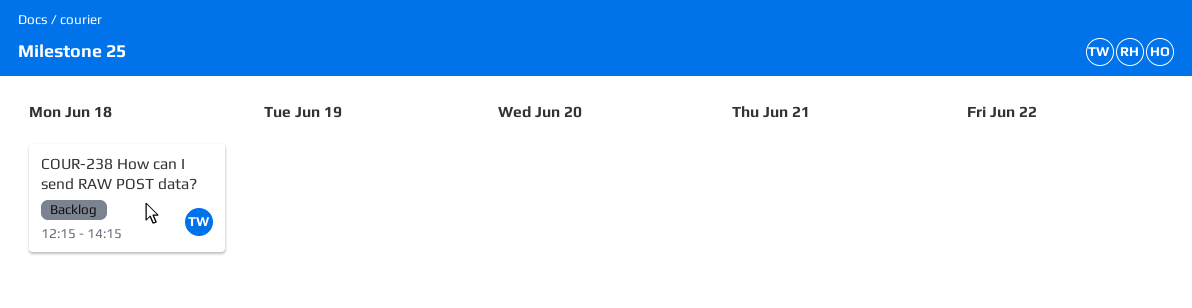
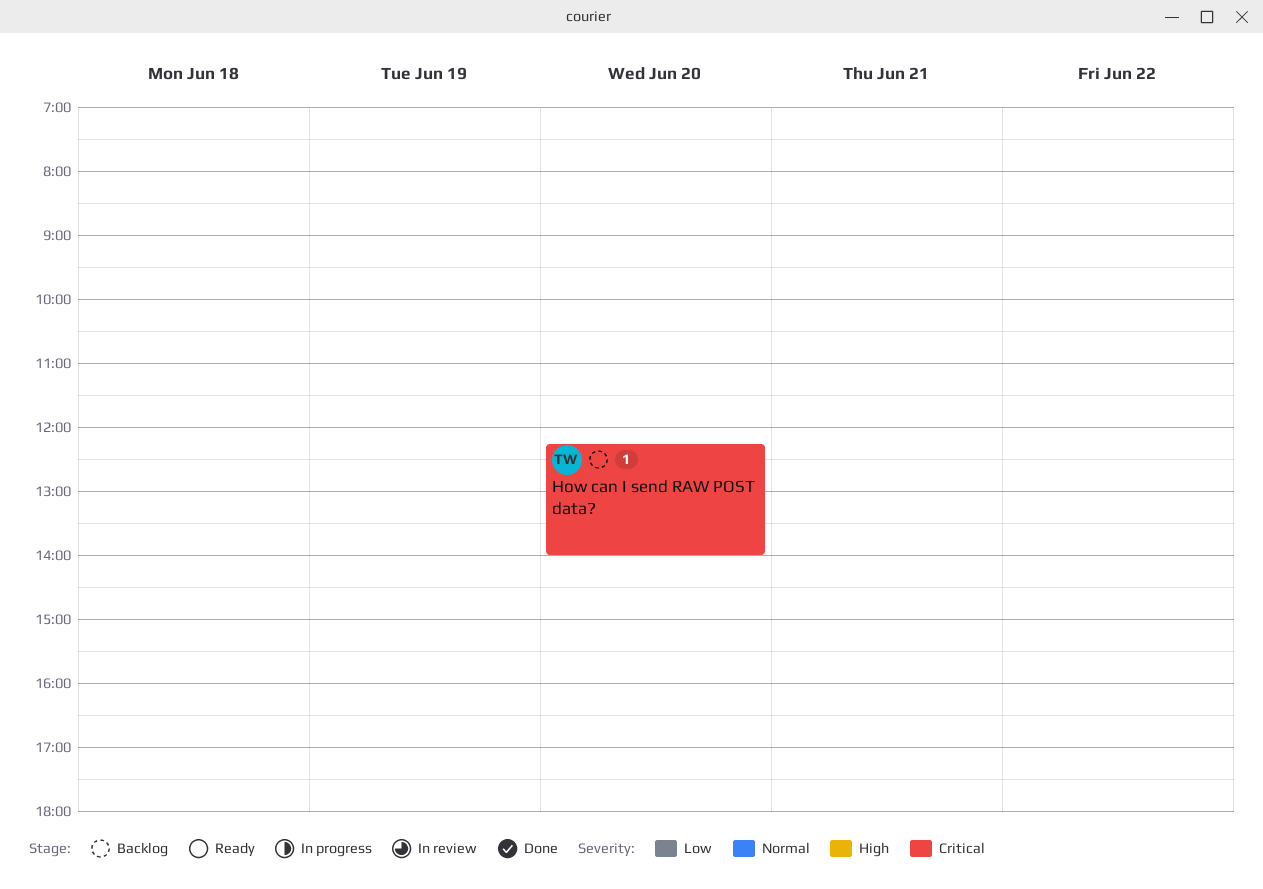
How can I send RAW POST data?, day: Jun 18 -> Jun 20
How can I send RAW POST data?, ends: 14:15 -> 14:00

